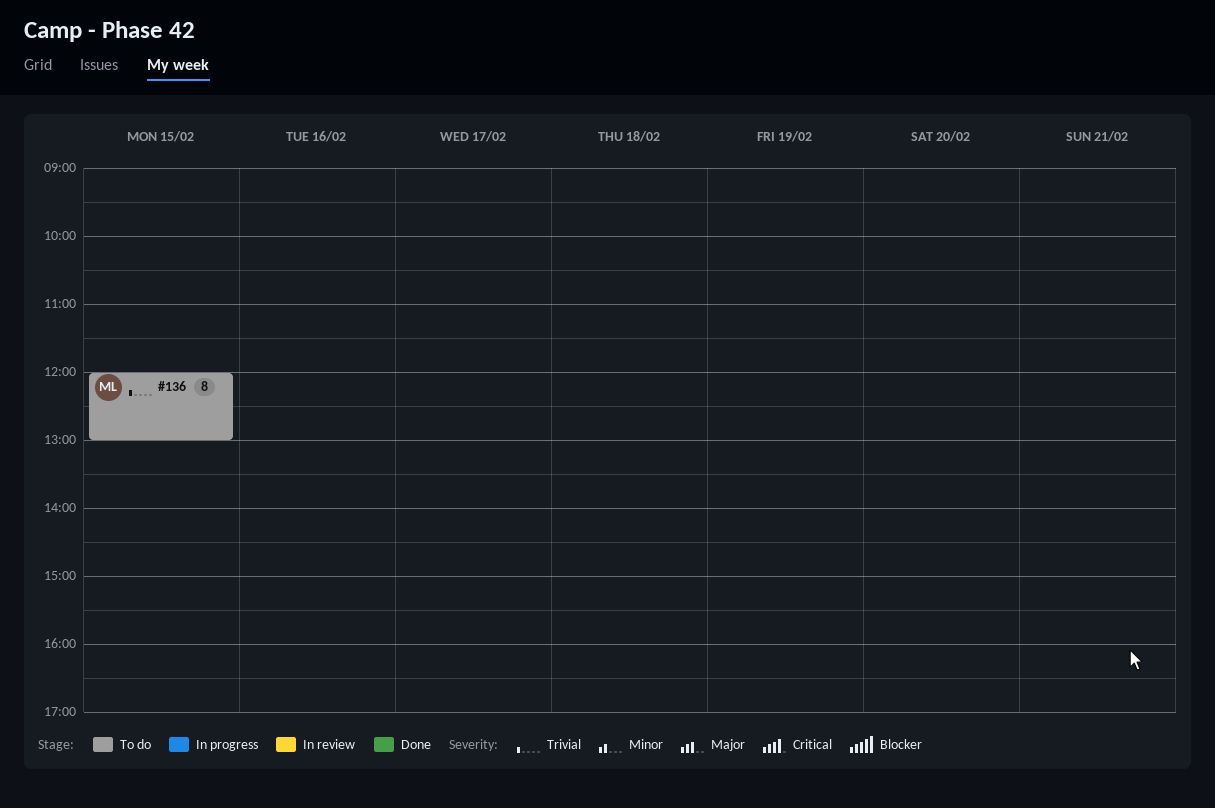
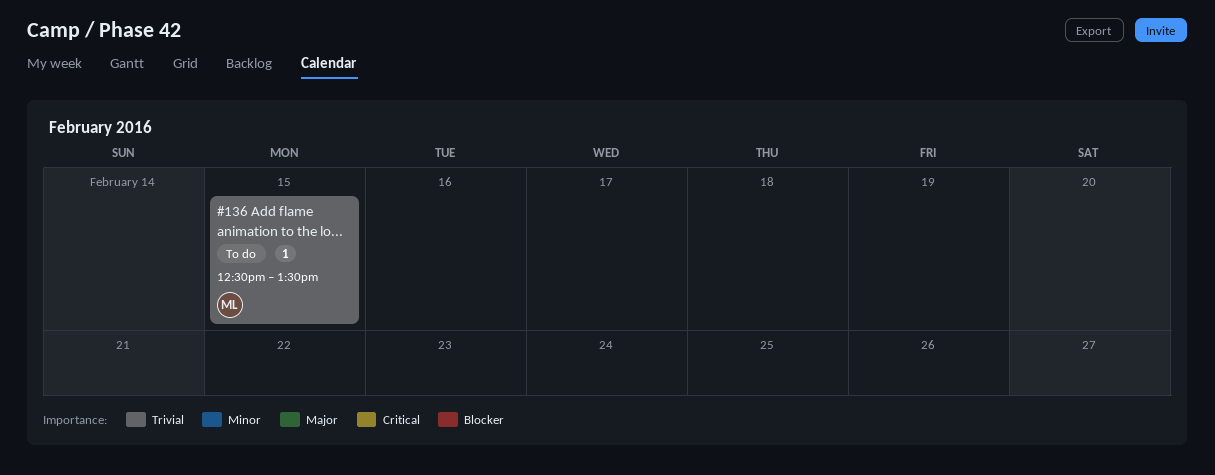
#136, estimate: 8 -> 1
#136, begins: 12:00 -> 12:30
#136, ends: 13:00 -> 13:30

